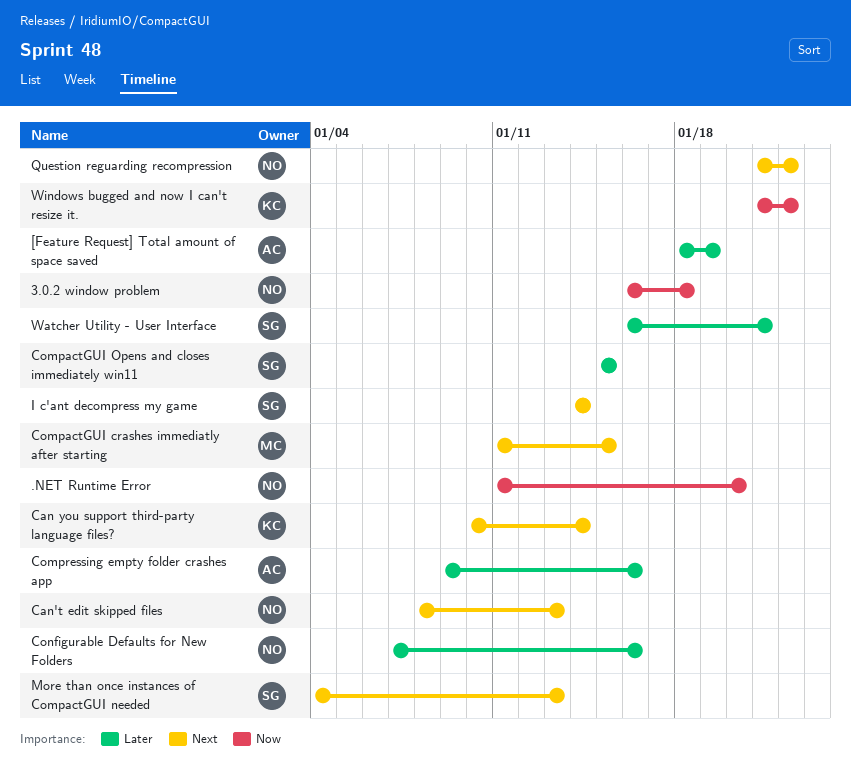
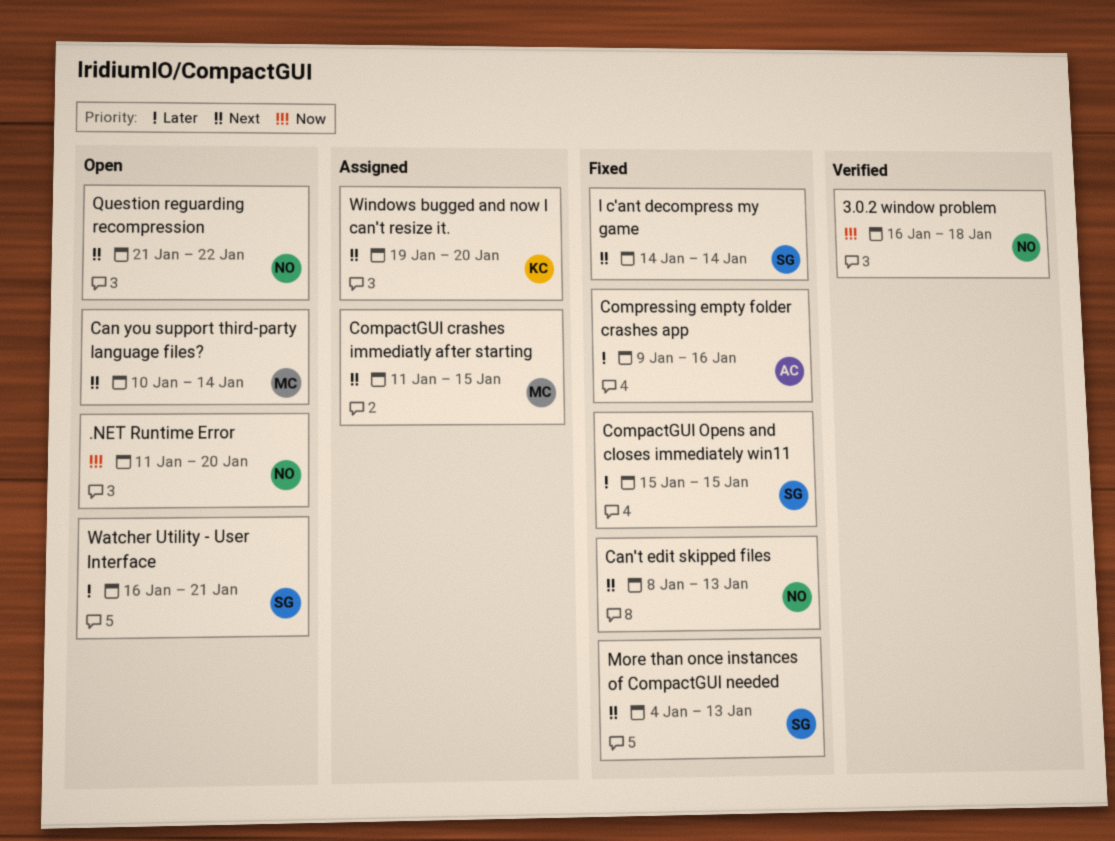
[Feature Request] Total amount of space saved: present -> none
Can you support third-party language files?, owner: KC -> MC
Configurable Defaults for New Folders: present -> none
Windows bugged and now I can't resize it., priority: Now -> Next
Windows bugged and now I can't resize it., start: Jan 21 -> Jan 19
Windows bugged and now I can't resize it., due: Jan 22 -> Jan 20

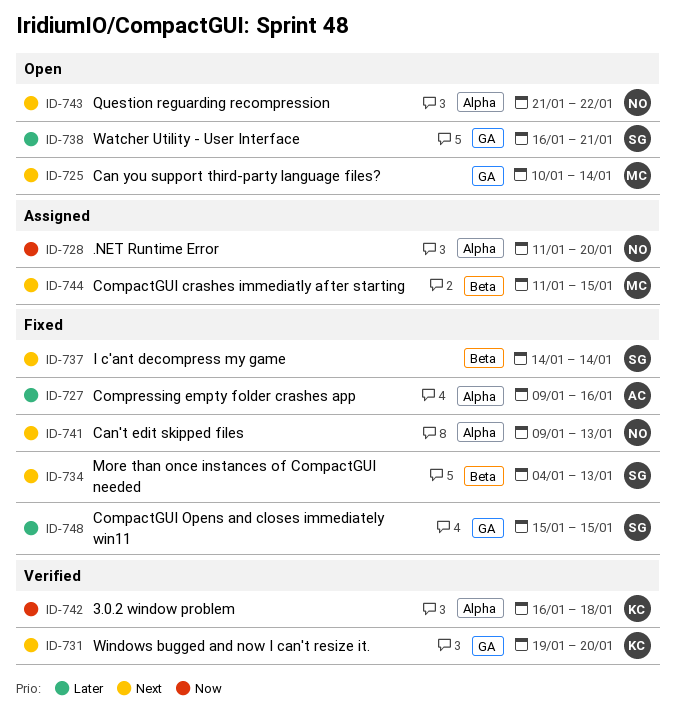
.NET Runtime Error, status: Open -> Assigned
3.0.2 window problem, owner: NO -> KC
Can't edit skipped files, start: Jan 8 -> Jan 9
Windows bugged and now I can't resize it., status: Assigned -> Verified

